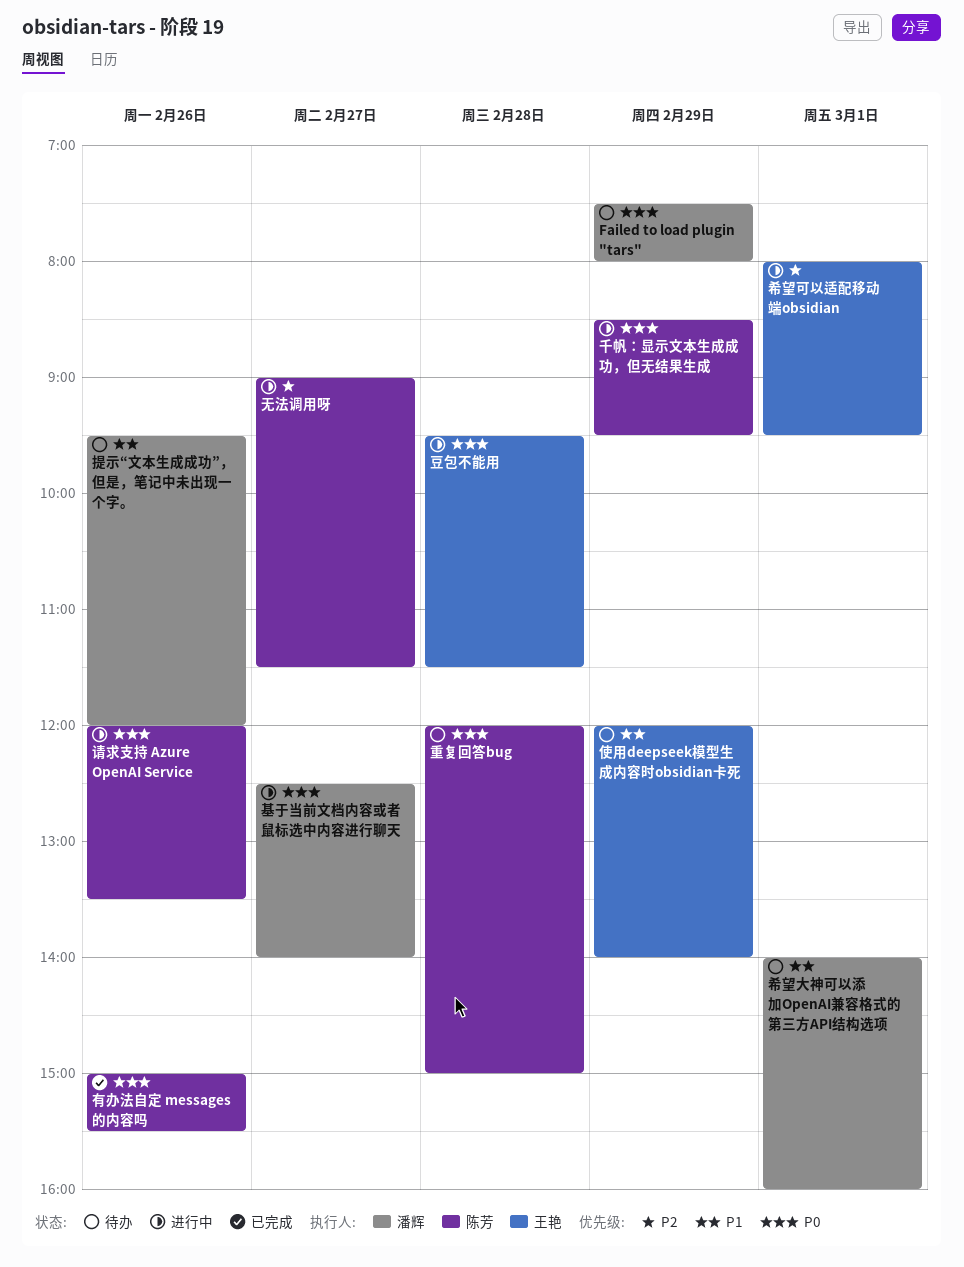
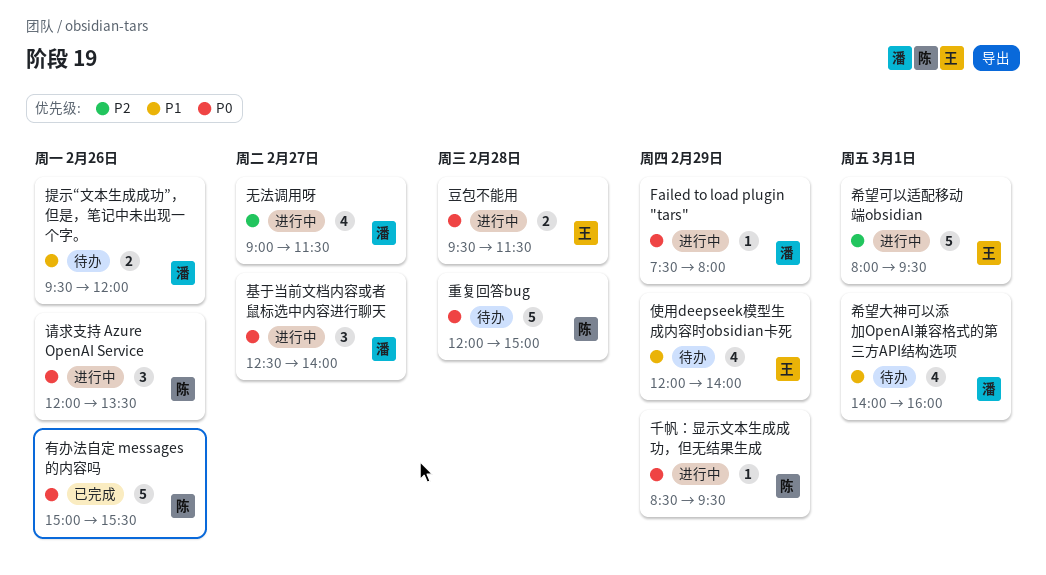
Failed to load plugin "tars", status: 待办 -> 进行中
无法调用呀, owner: 陈芳 -> 潘辉

